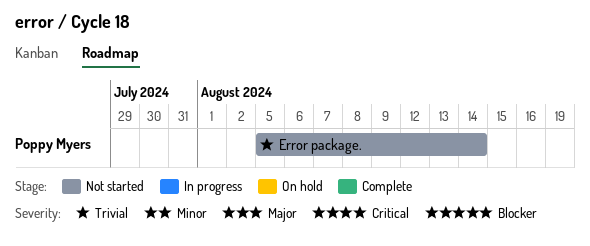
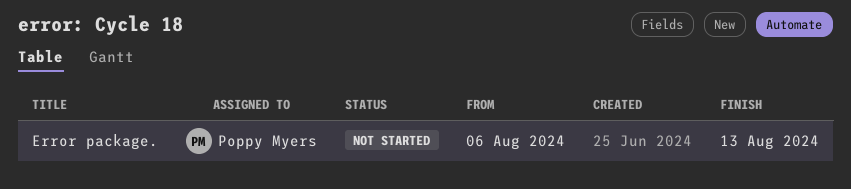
Error package., start: Aug 5 -> Aug 6
Error package., due: Aug 14 -> Aug 13

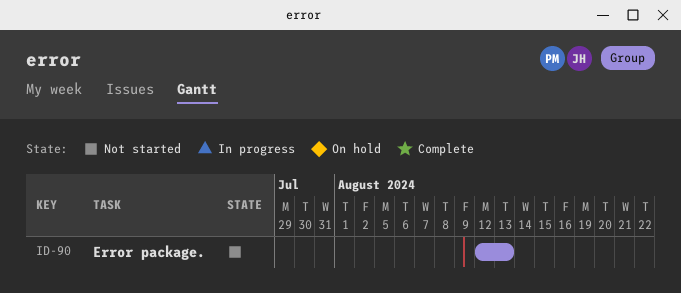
Error package., start: Aug 6 -> Aug 12

